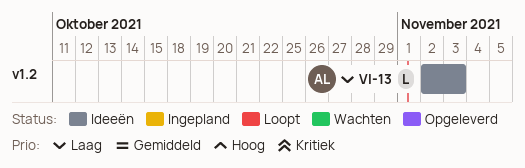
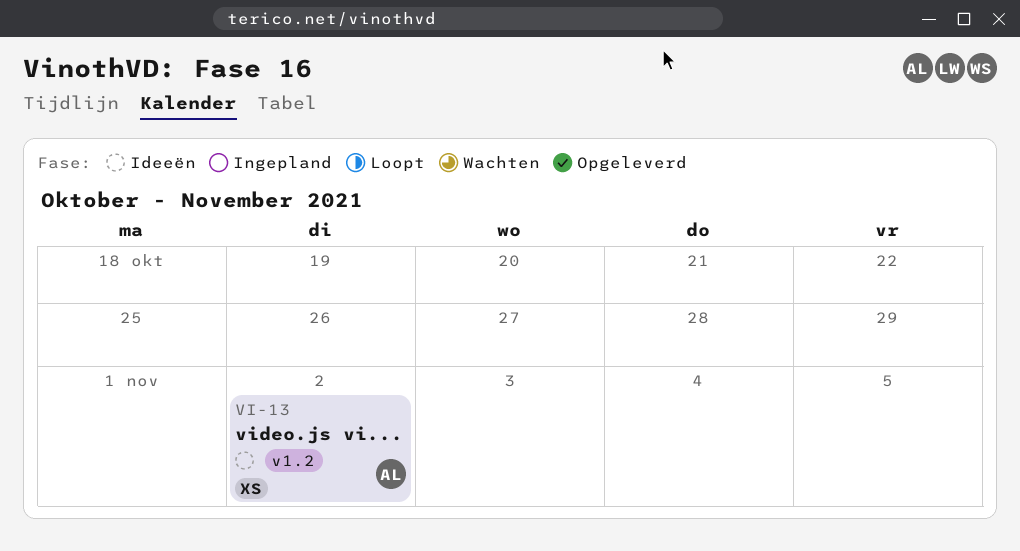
VI-13, estimate: L -> XS
VI-13, due: Nov 3 -> Nov 2

